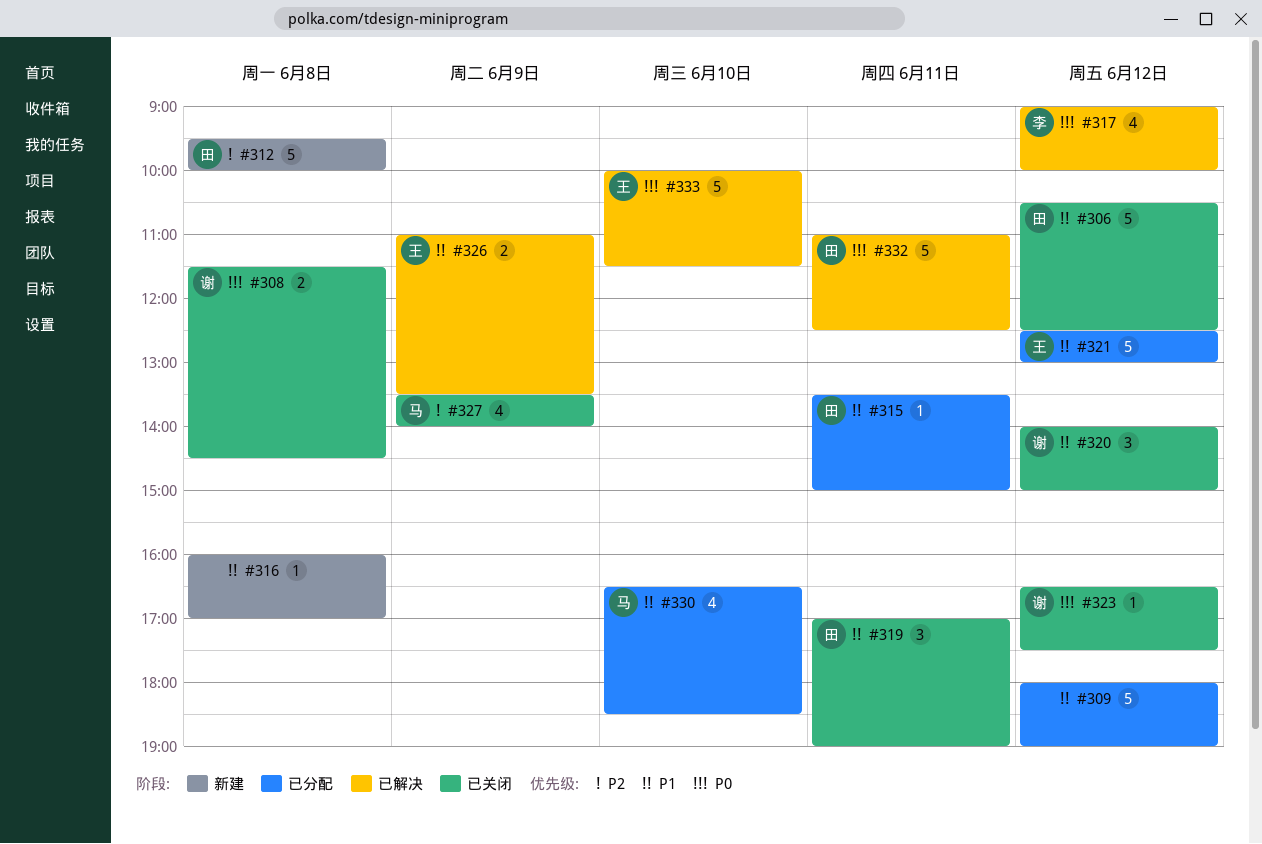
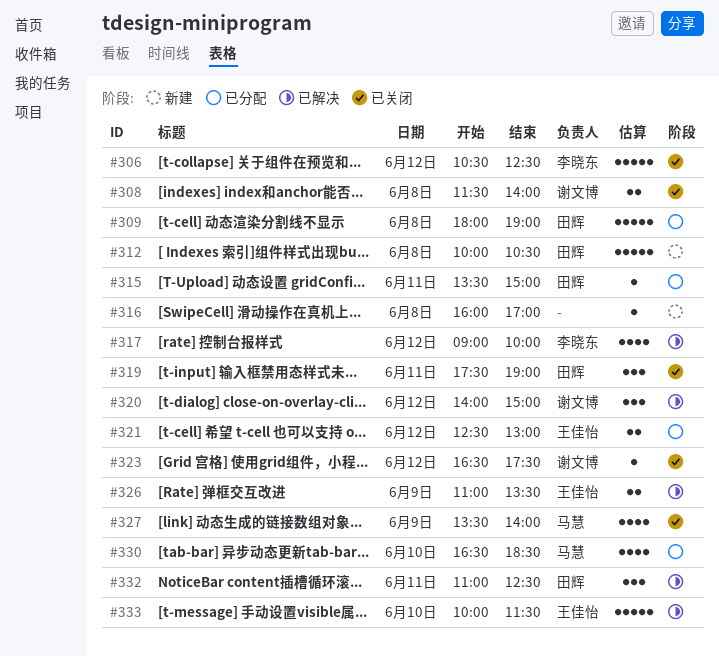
#306, owner: 田辉 -> 李晓东
#308, ends: 14:30 -> 14:00
#309, owner: none -> 田辉
#309, day: Jun 12 -> Jun 8
#312, begins: 09:30 -> 10:00
#312, ends: 10:00 -> 10:30
#319, begins: 17:00 -> 17:30
#320, status: 已关闭 -> 已解决
#321, estimate: 5 -> 2
#332, estimate: 5 -> 3

